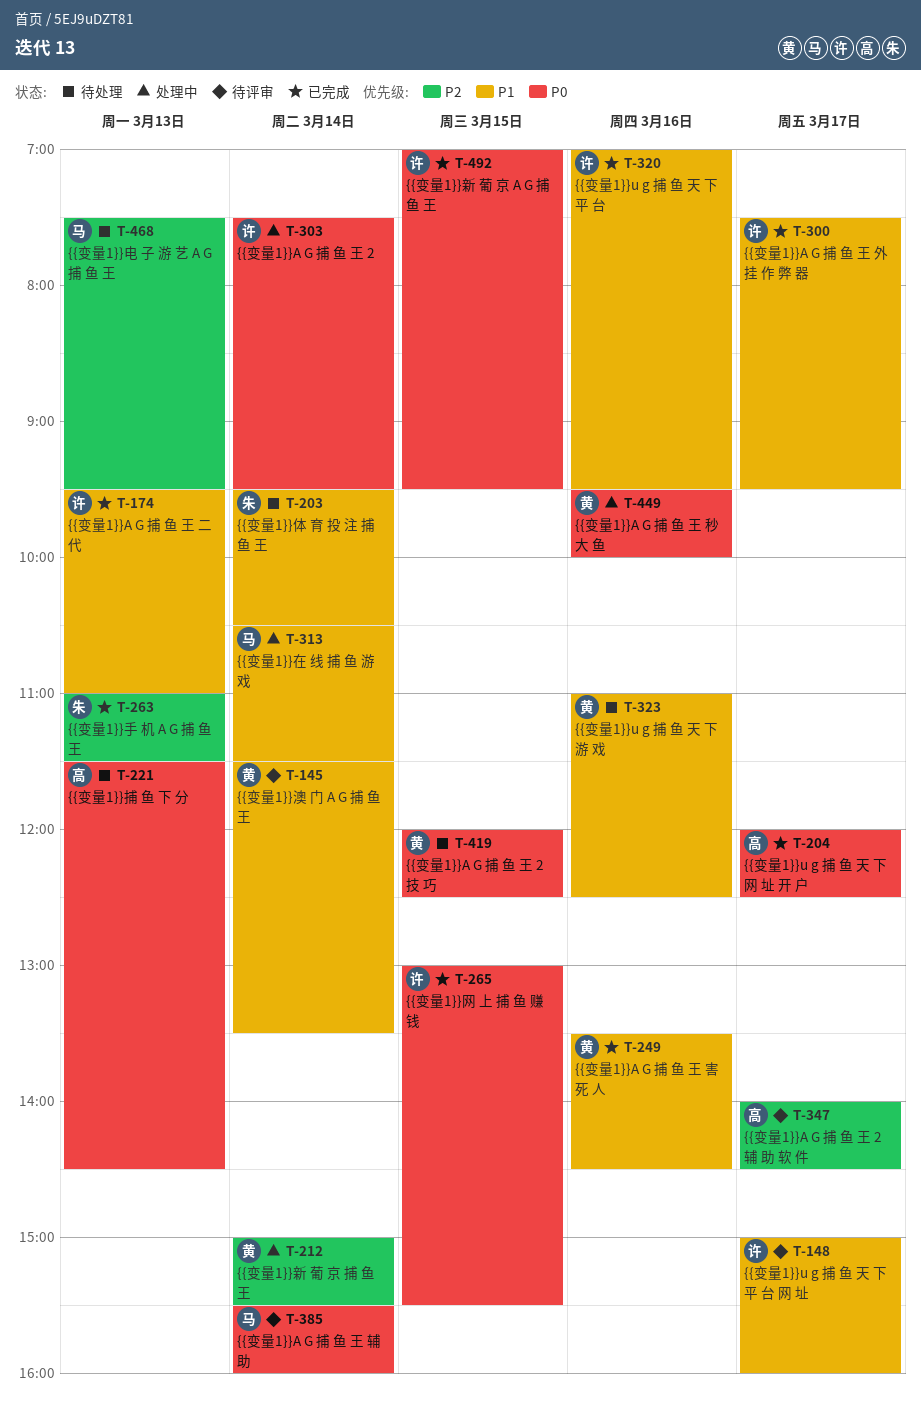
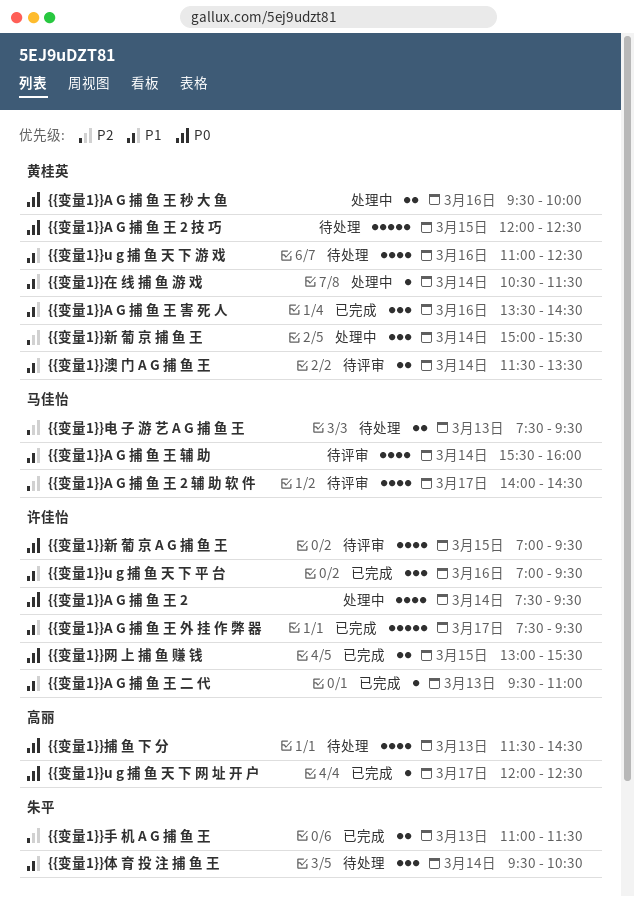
{{变量1}}A G 捕 鱼 王 2 辅 助 软 件, owner: 高丽 -> 马佳怡
{{变量1}}A G 捕 鱼 王 辅 助, priority: P0 -> P1
{{变量1}}u g 捕 鱼 天 下 平 台 网 址: present -> none
{{变量1}}在 线 捕 鱼 游 戏, owner: 马佳怡 -> 黄桂英
{{变量1}}新 葡 京 A G 捕 鱼 王, status: 已完成 -> 待评审

